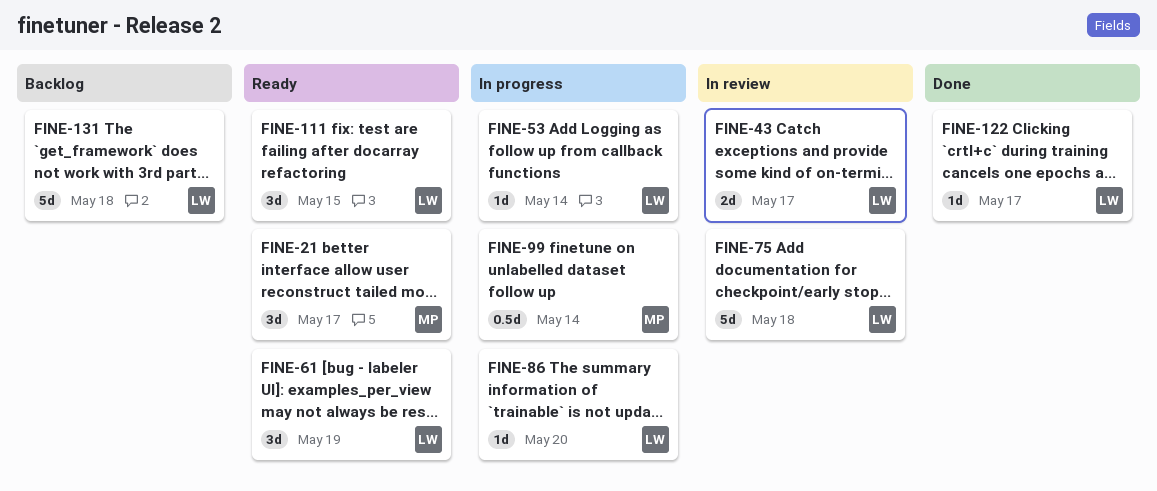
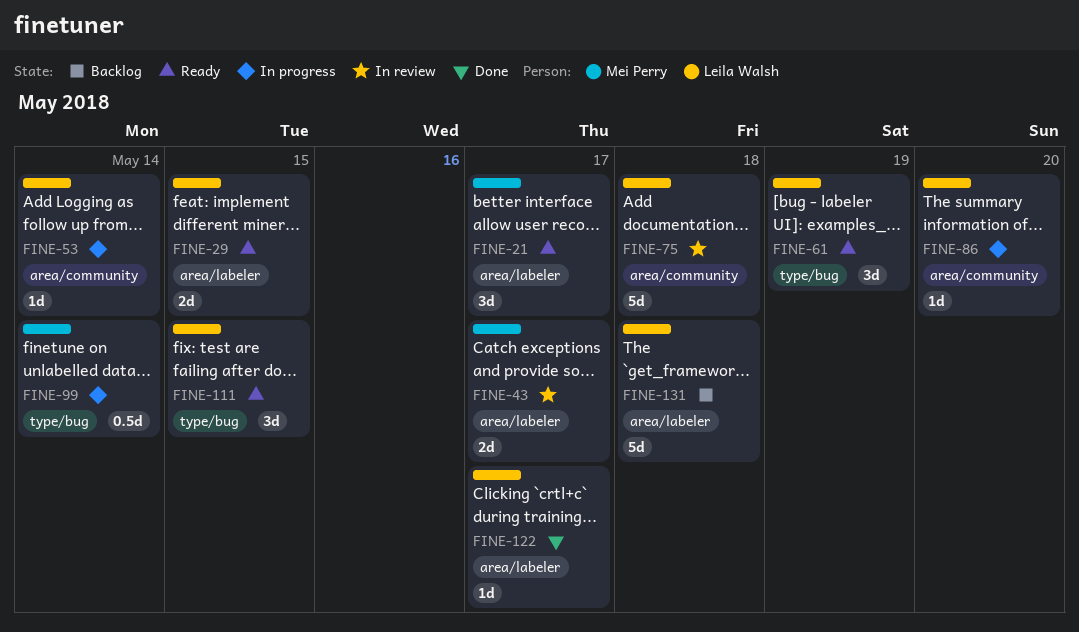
FINE-29: none -> present
FINE-43, owner: Leila Walsh -> Mei Perry

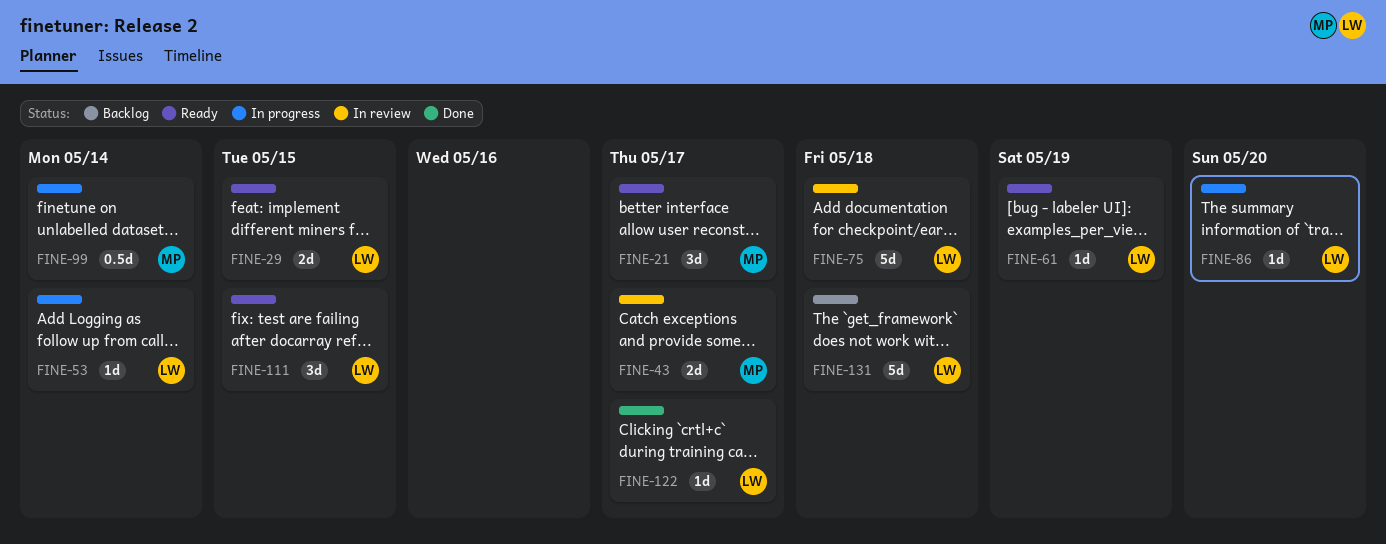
FINE-61, estimate: 3d -> 1d

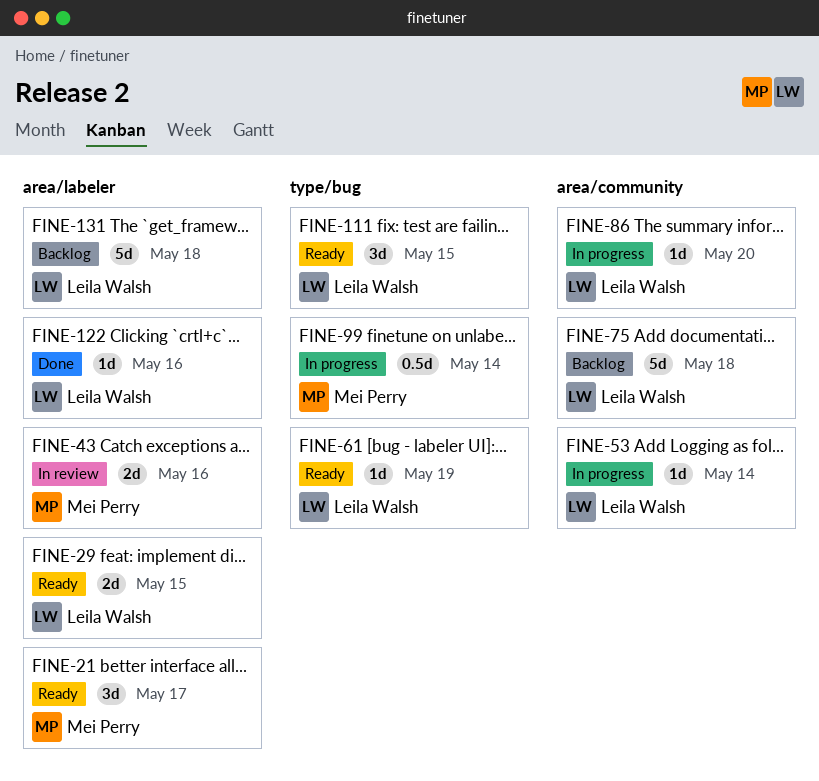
FINE-43, due: May 17 -> May 16
FINE-75, status: In review -> Backlog
FINE-122, due: May 17 -> May 16

